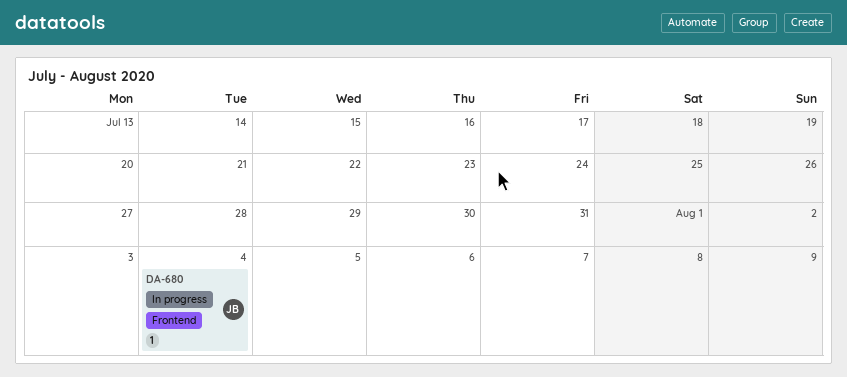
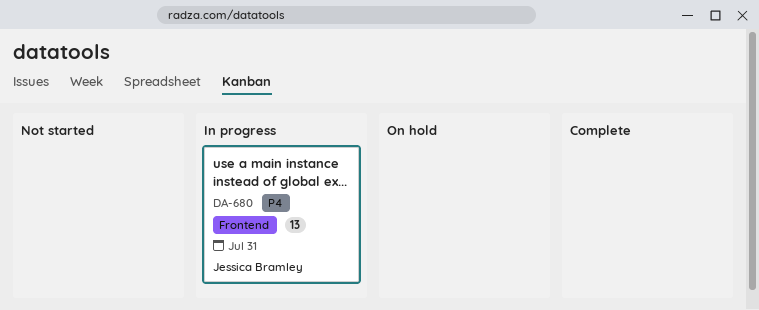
DA-680, estimate: 1 -> 13
DA-680, due: Aug 4 -> Jul 31

